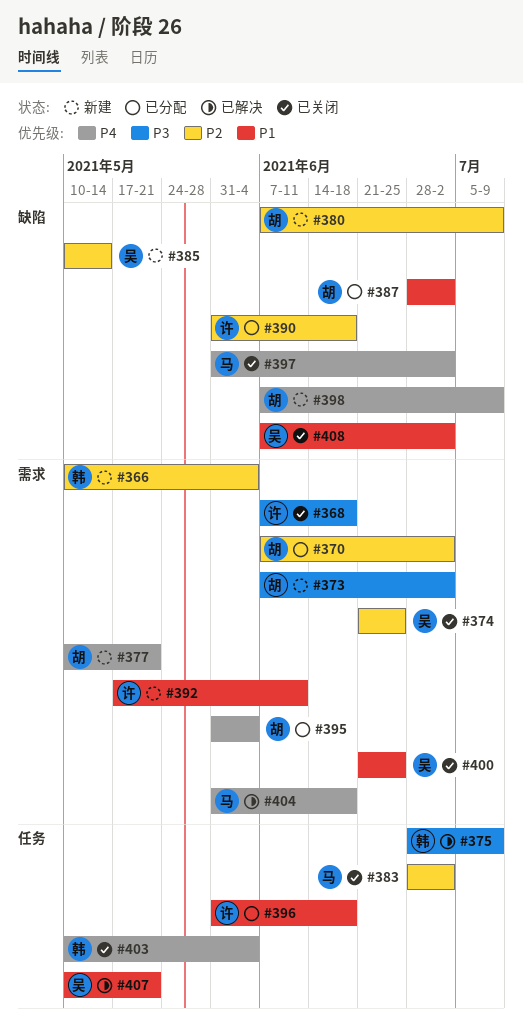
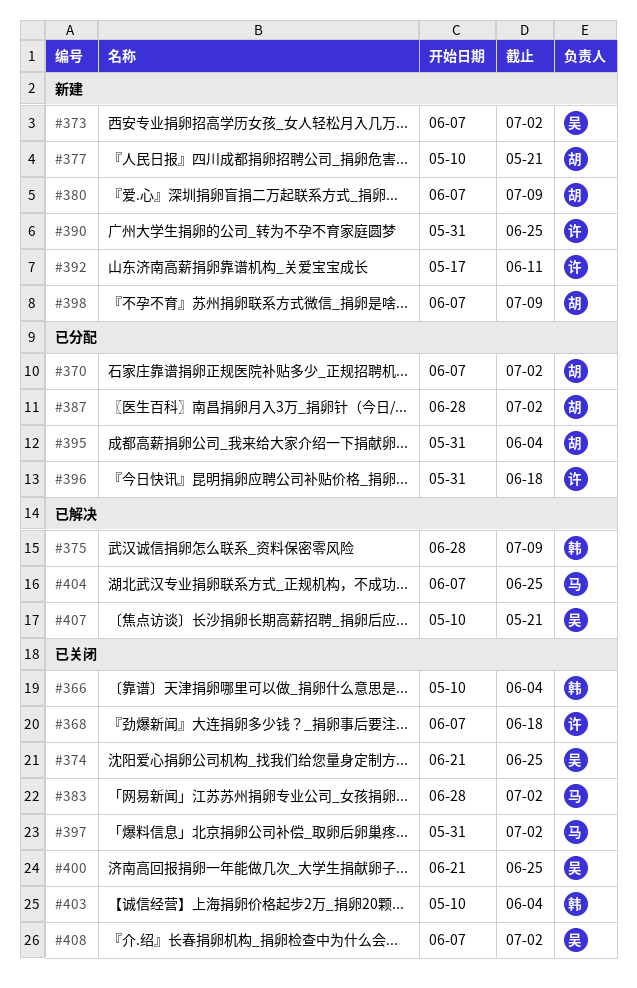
#366, status: 新建 -> 已关闭
#373, owner: 胡 -> 吴
#385: present -> none
#390, status: 已分配 -> 新建
#390, due: Jun 18 -> Jun 25
#404, start: May 31 -> Jun 7
#404, due: Jun 18 -> Jun 25

